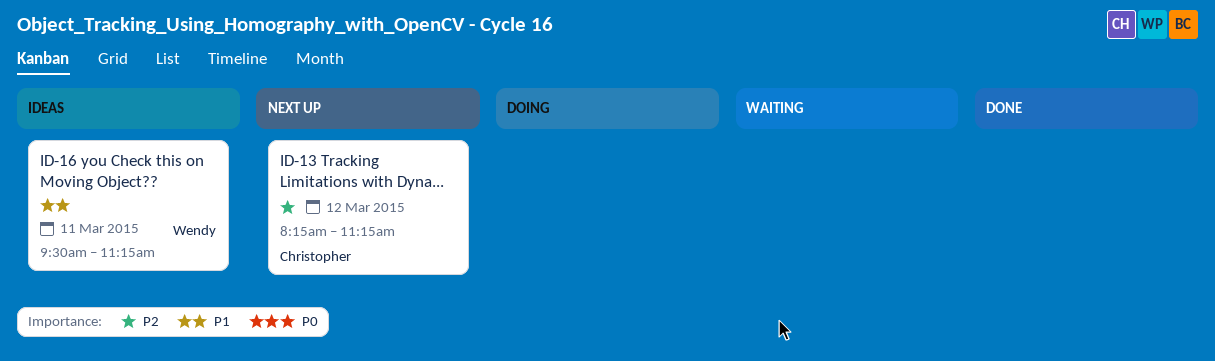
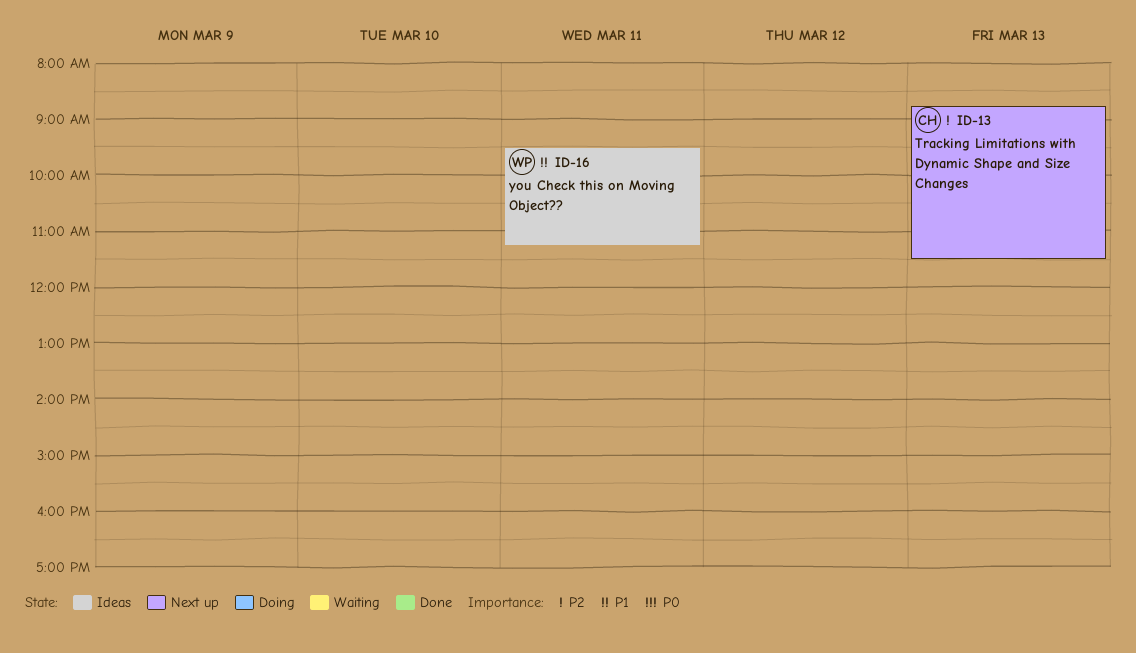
ID-13, day: Mar 12 -> Mar 13
ID-13, begins: 08:15 -> 08:45
ID-13, ends: 11:15 -> 11:30

